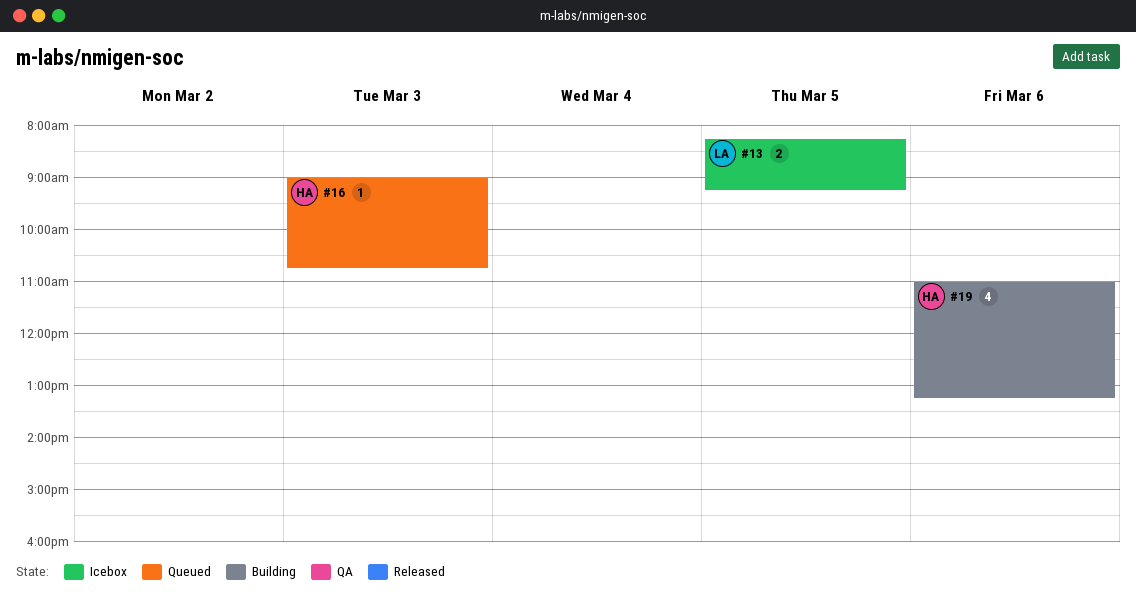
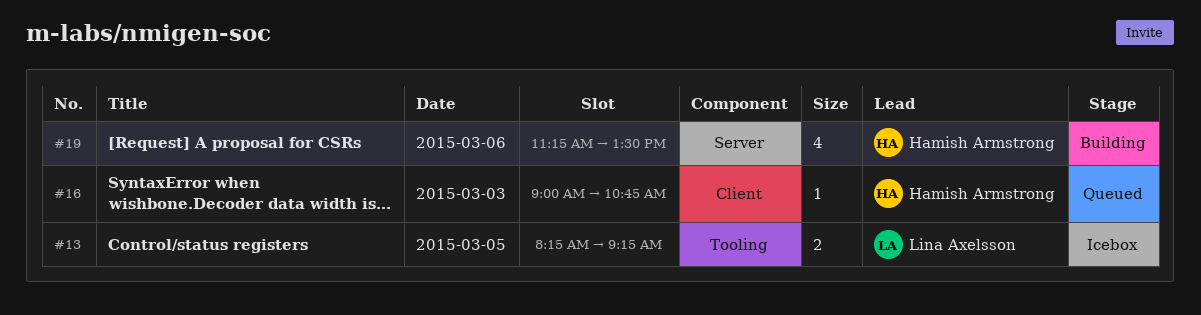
#19, begins: 11:00 -> 11:15
#19, ends: 13:15 -> 13:30

